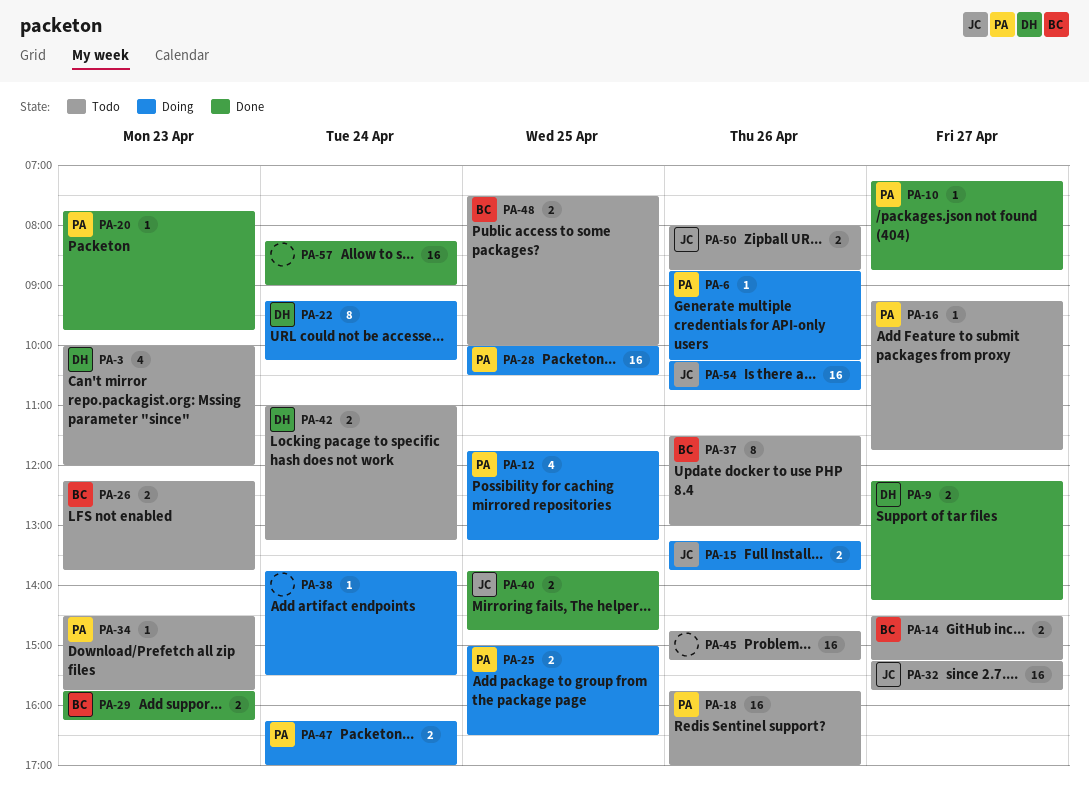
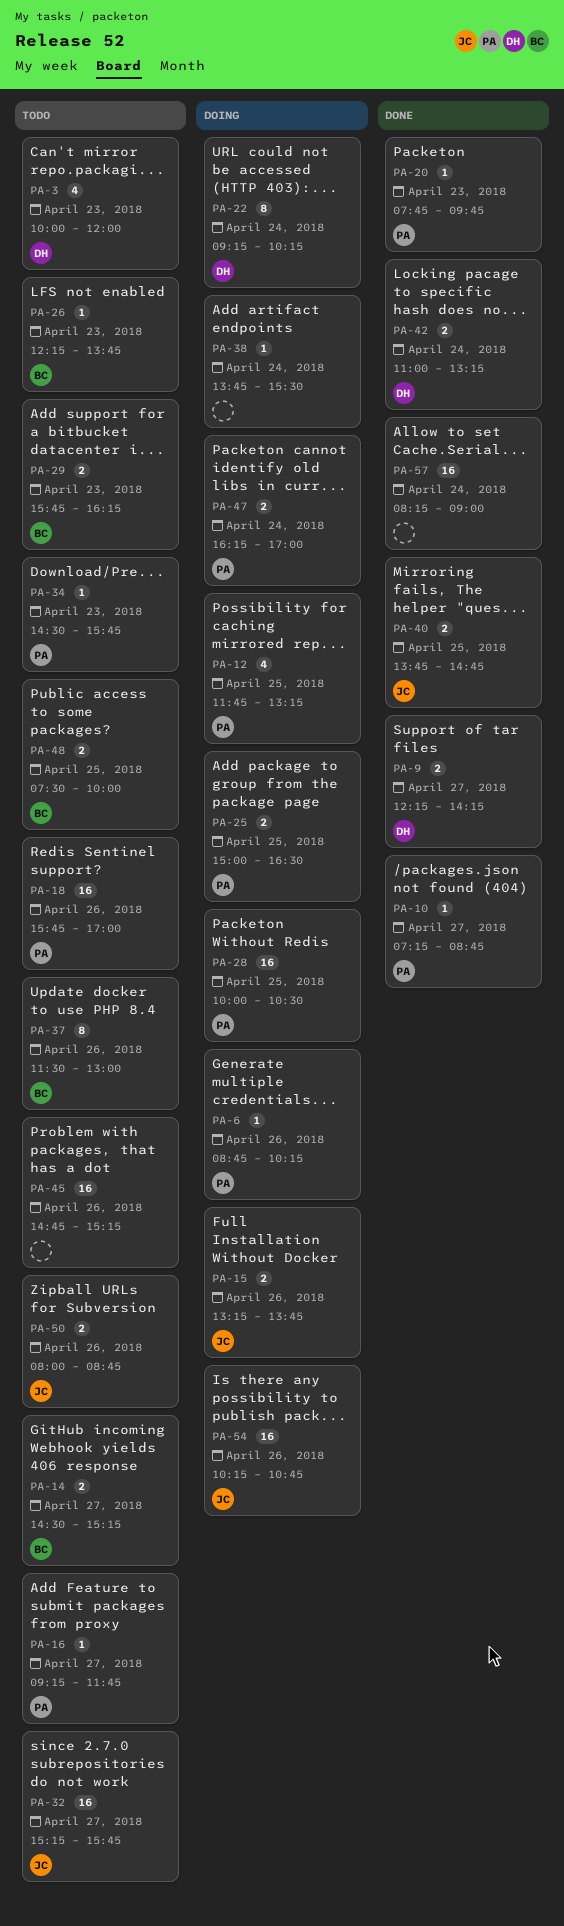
PA-26, estimate: 2 -> 1
PA-29, status: Done -> Todo
PA-42, status: Todo -> Done

